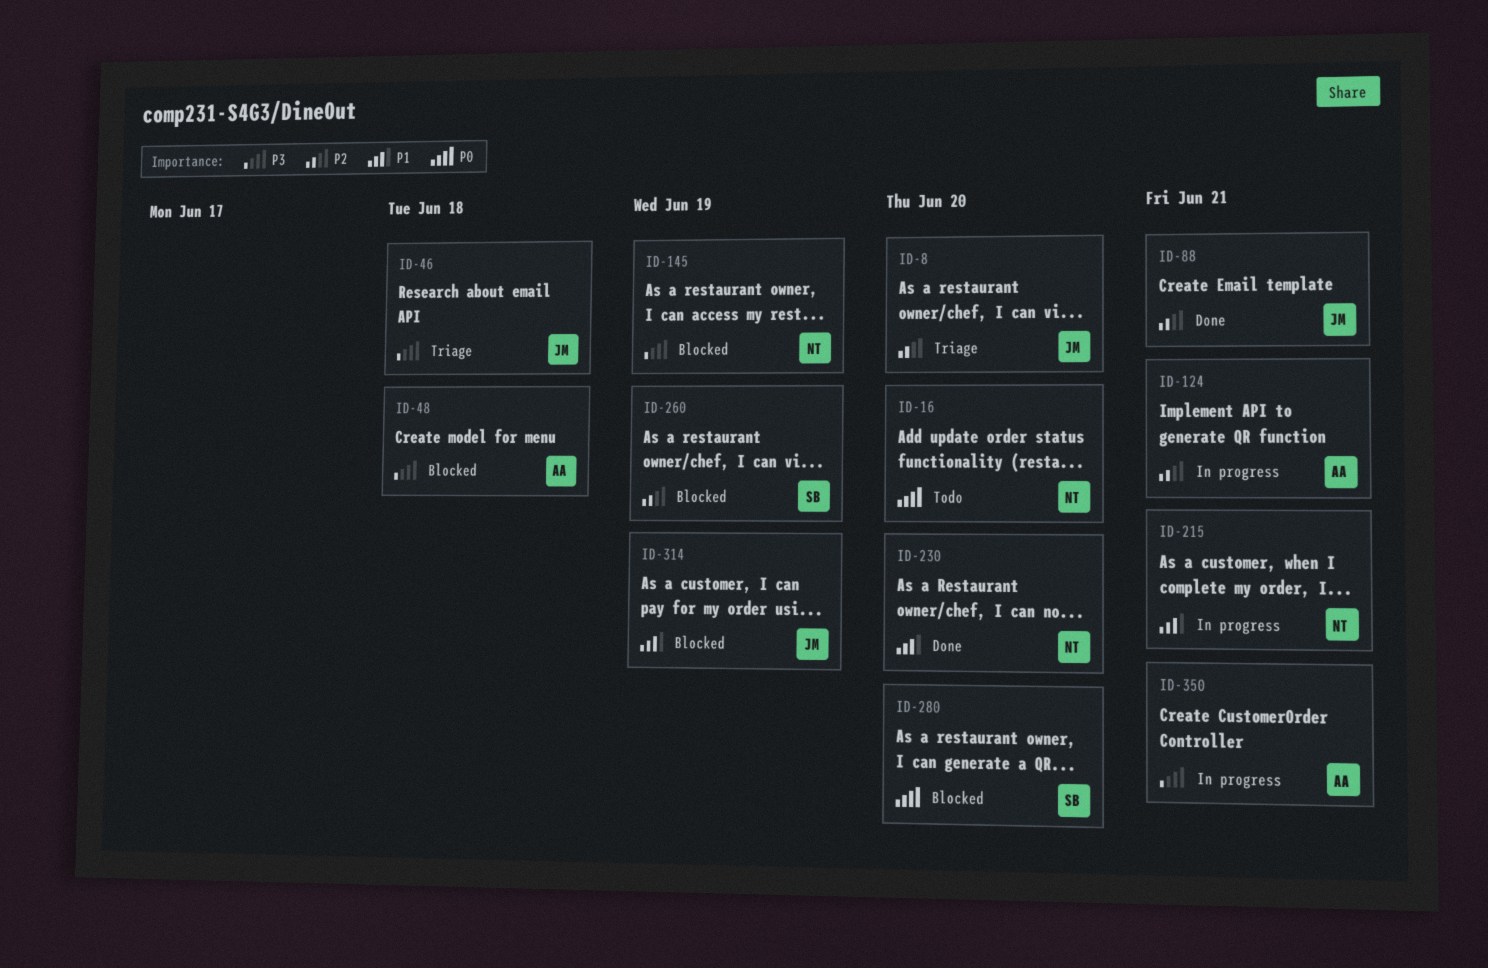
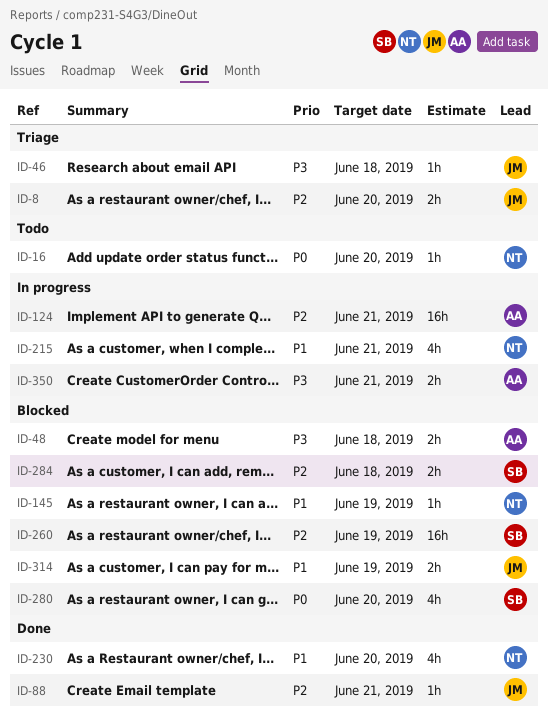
ID-145, priority: P3 -> P1
ID-284: none -> present

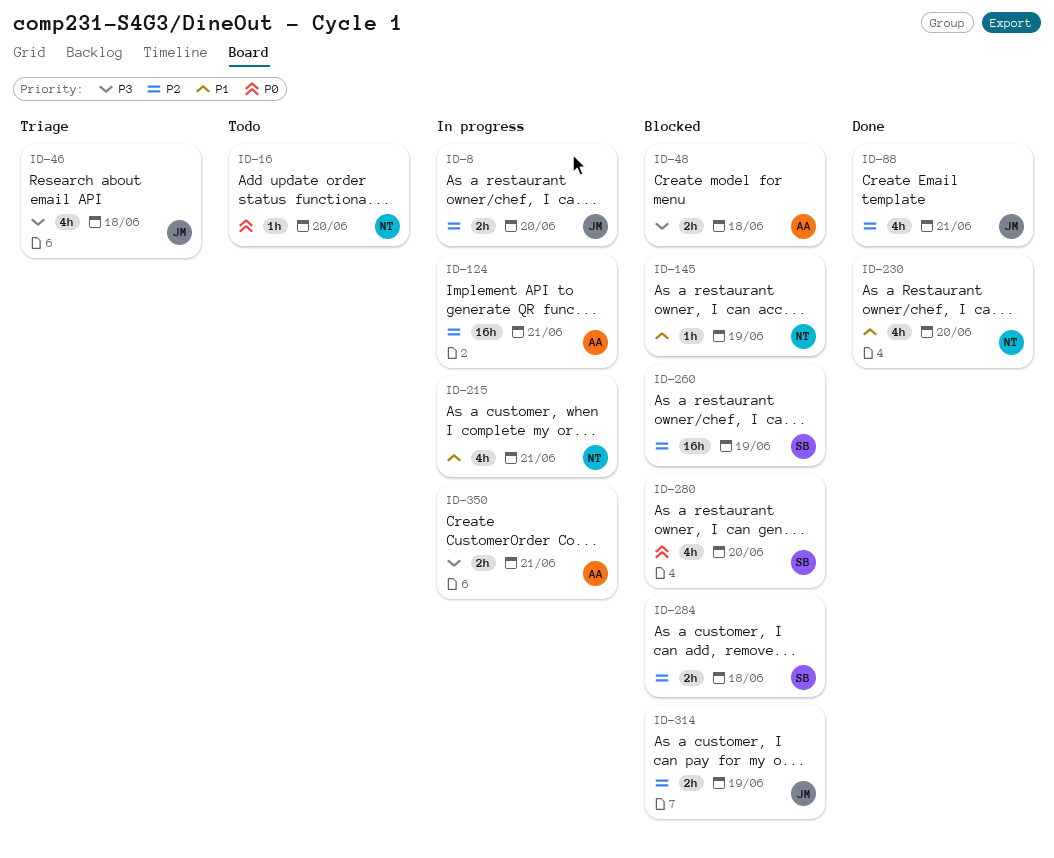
ID-8, status: Triage -> In progress
ID-46, estimate: 1h -> 4h
ID-88, estimate: 1h -> 4h
ID-314, priority: P1 -> P2

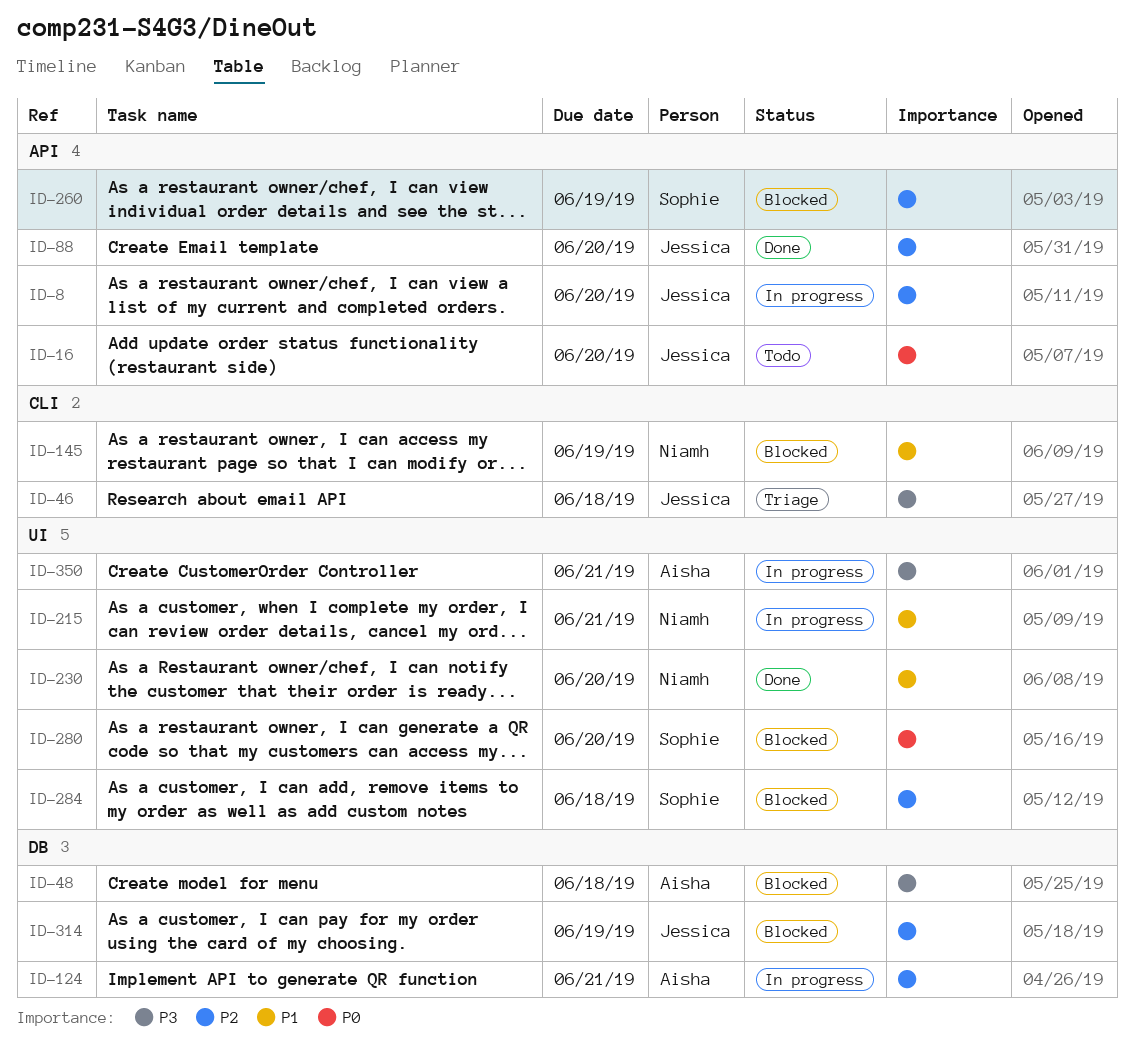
ID-16, owner: Niamh -> Jessica
ID-88, due: Jun 21 -> Jun 20

